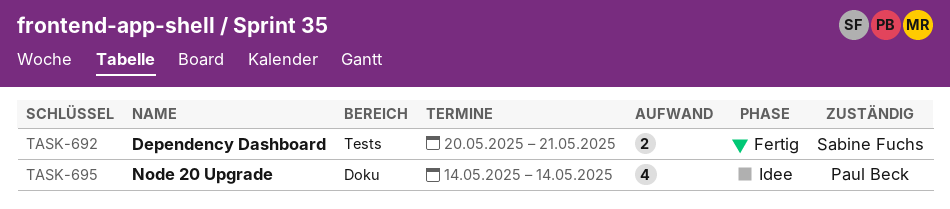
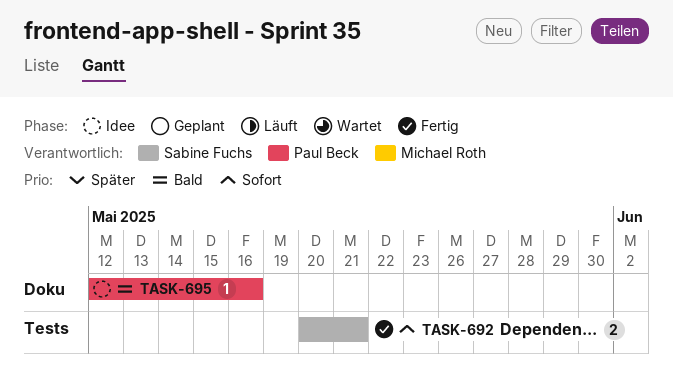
TASK-695, estimate: 4 -> 1
TASK-695, start: May 14 -> May 12
TASK-695, due: May 14 -> May 16

